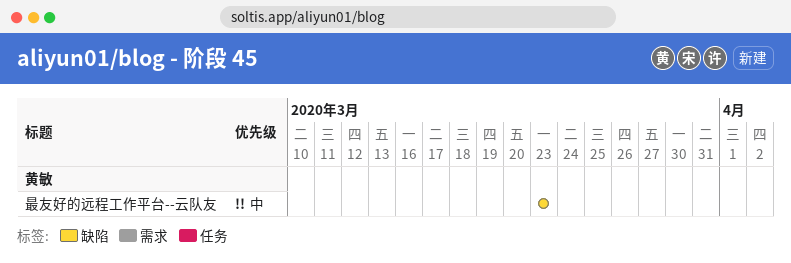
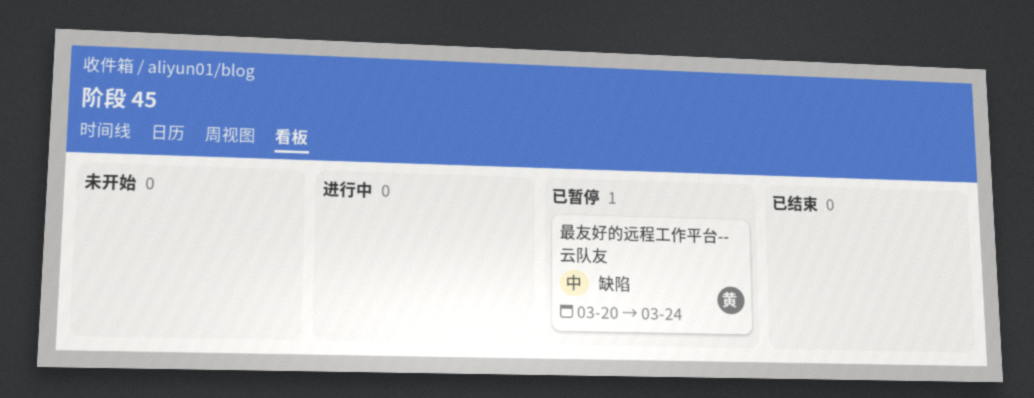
最友好的远程工作平台--云队友, start: Mar 23 -> Mar 20
最友好的远程工作平台--云队友, due: Mar 23 -> Mar 24

